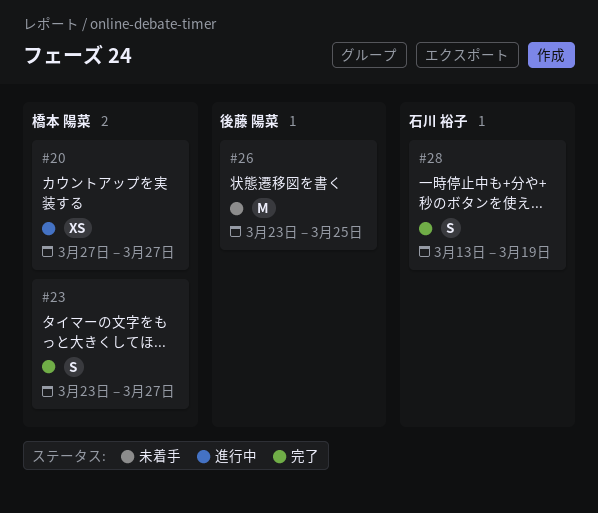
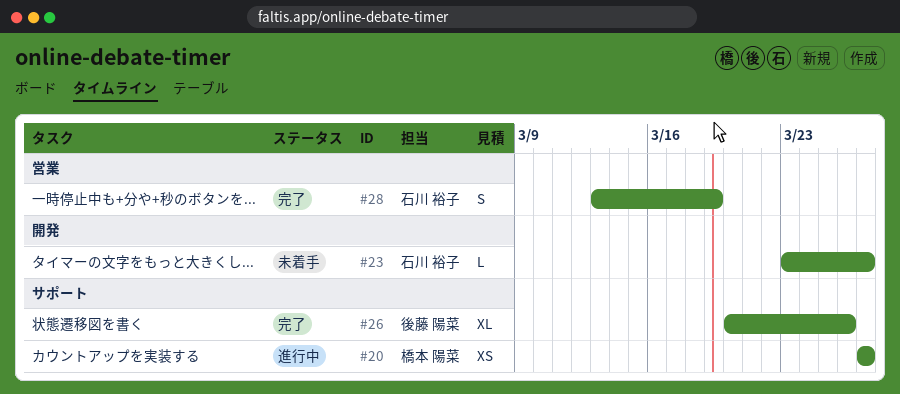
#23, status: 完了 -> 未着手
#23, owner: 橋本 陽菜 -> 石川 裕子
#23, estimate: S -> L
#26, status: 未着手 -> 完了
#26, estimate: M -> XL
#26, start: Mar 23 -> Mar 20
#26, due: Mar 25 -> Mar 26

